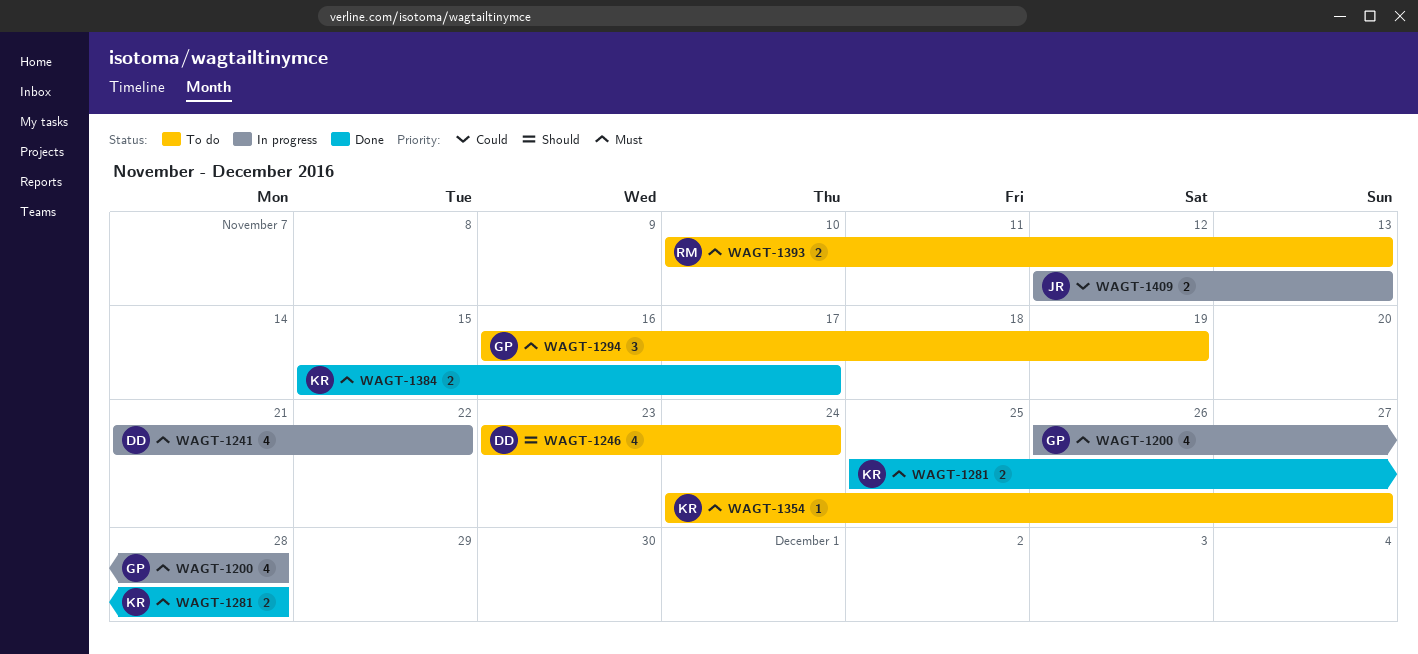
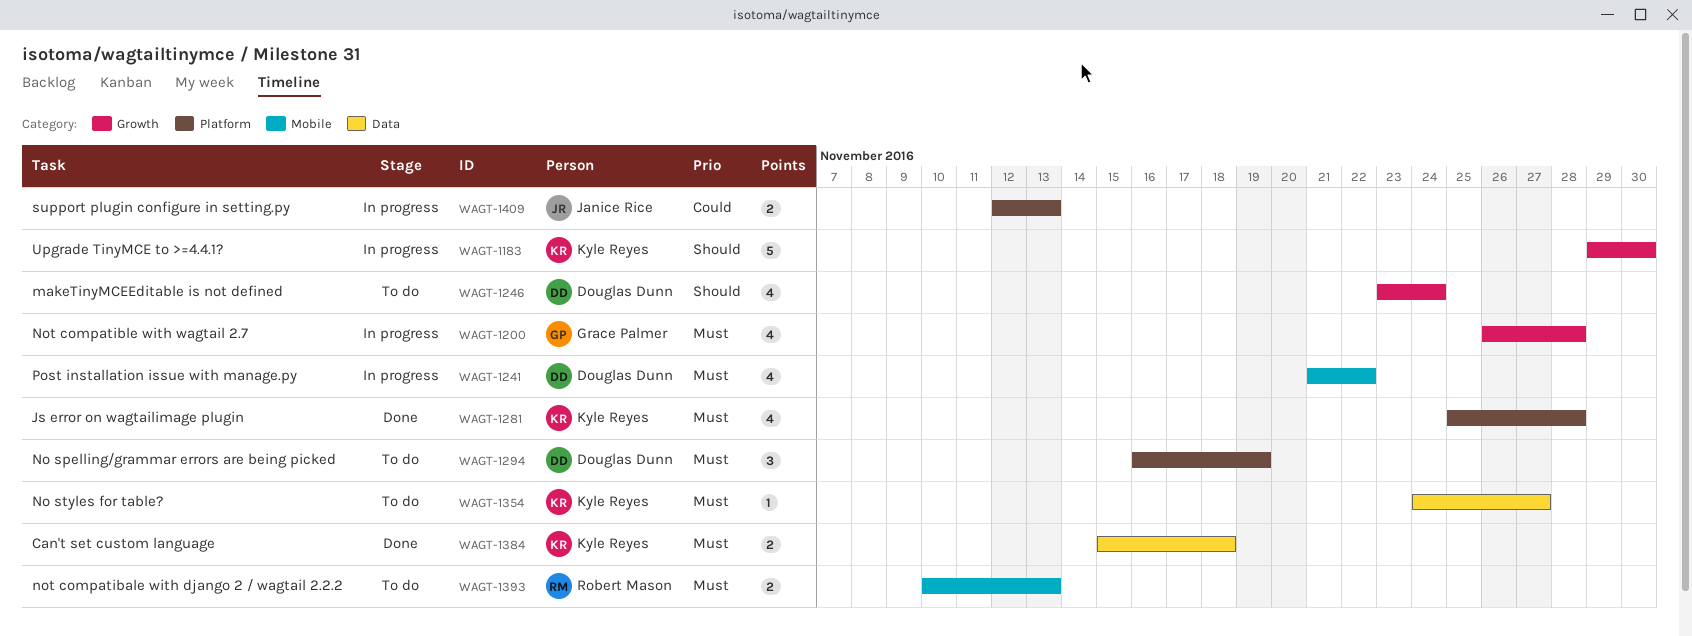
WAGT-1183: none -> present
WAGT-1281, estimate: 2 -> 4
WAGT-1294, owner: Grace Palmer -> Douglas Dunn
WAGT-1384, due: Nov 17 -> Nov 18

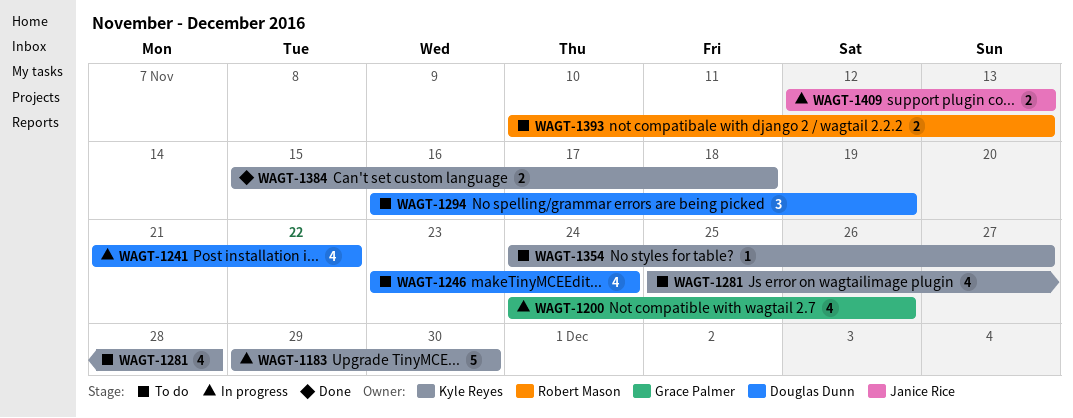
WAGT-1200, start: Nov 26 -> Nov 24
WAGT-1200, due: Nov 28 -> Nov 26
WAGT-1281, status: Done -> To do

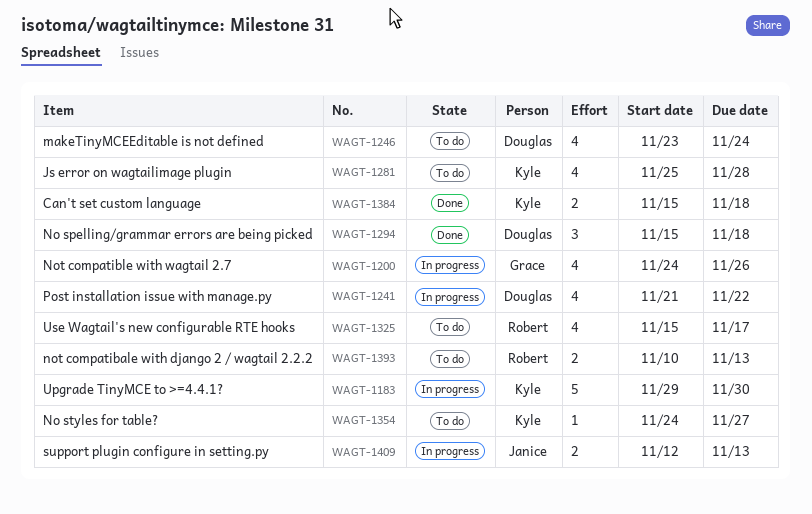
WAGT-1294, status: To do -> Done
WAGT-1294, start: Nov 16 -> Nov 15
WAGT-1294, due: Nov 19 -> Nov 18
WAGT-1325: none -> present

